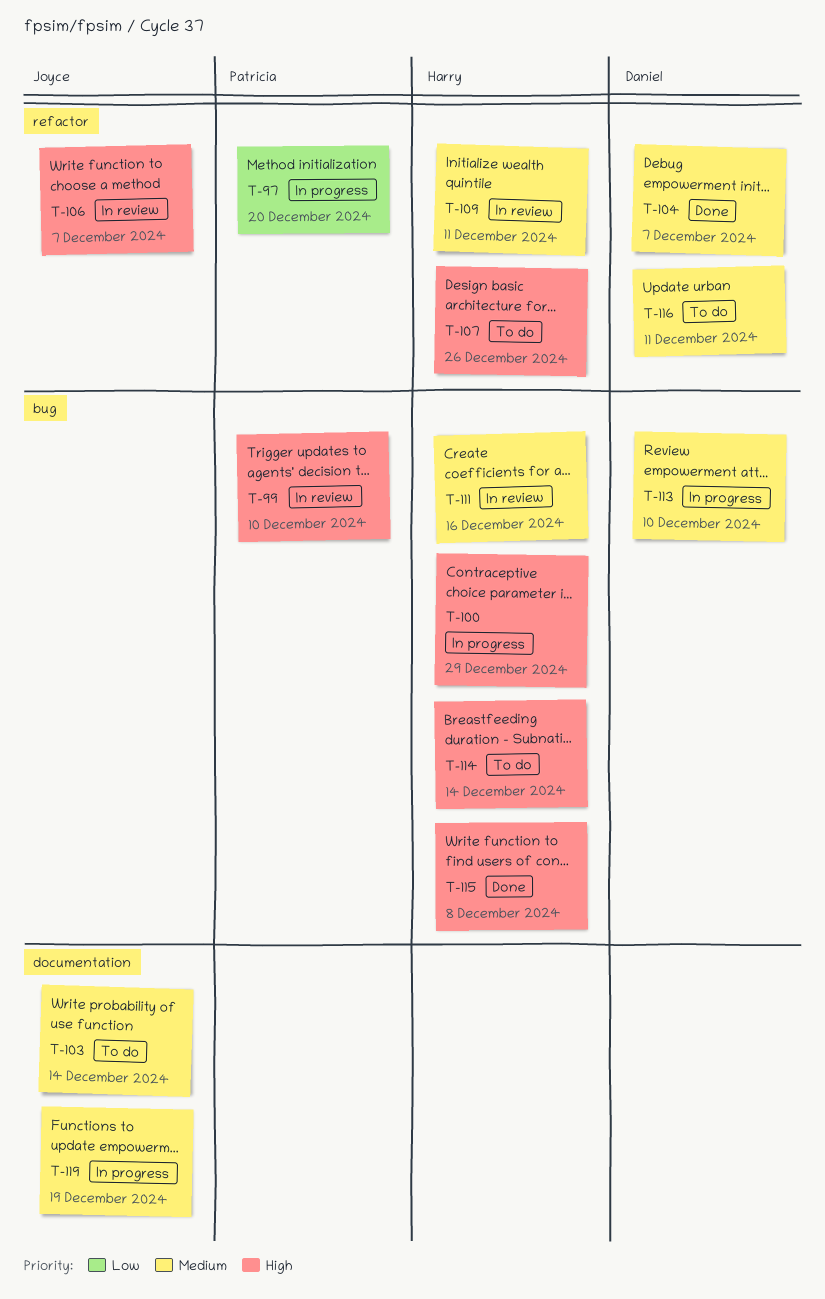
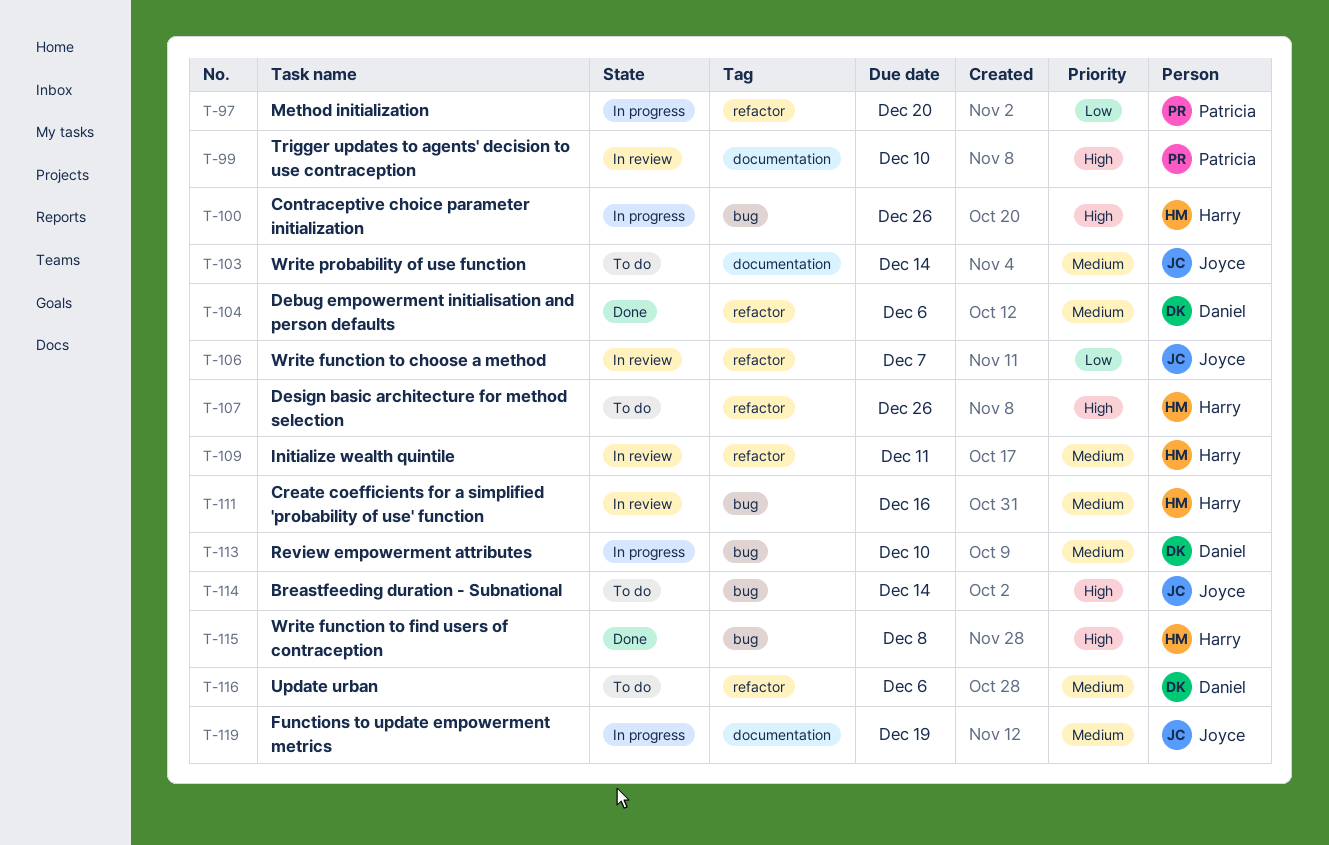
T-99, label: bug -> documentation
T-100, due: Dec 29 -> Dec 26
T-104, due: Dec 7 -> Dec 6
T-106, priority: High -> Low
T-114, owner: Harry -> Joyce
T-116, due: Dec 11 -> Dec 6

